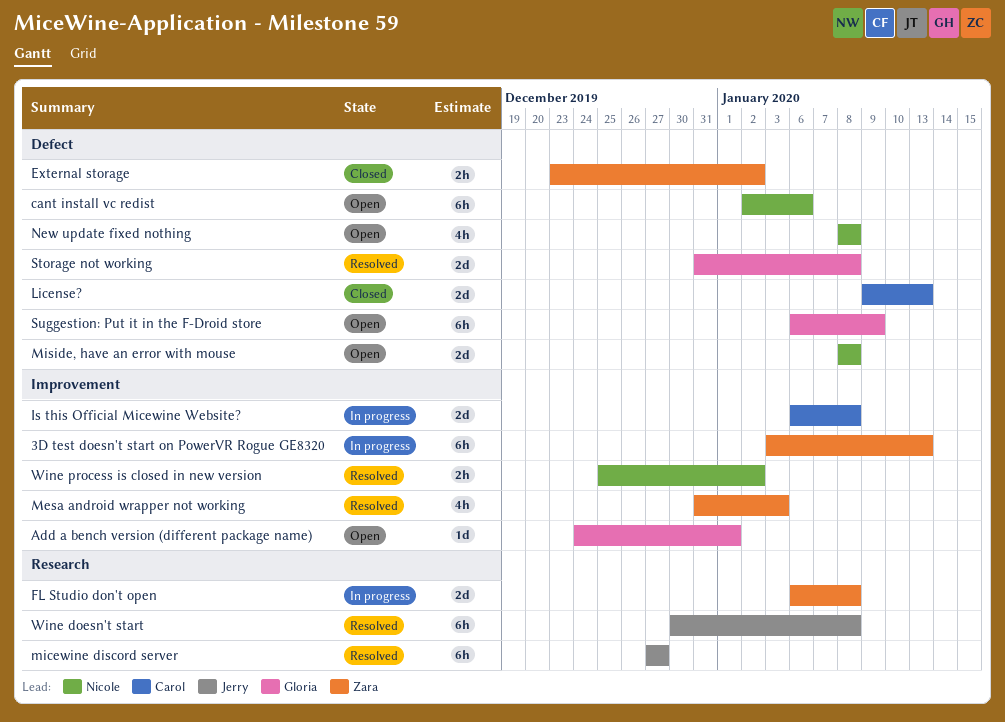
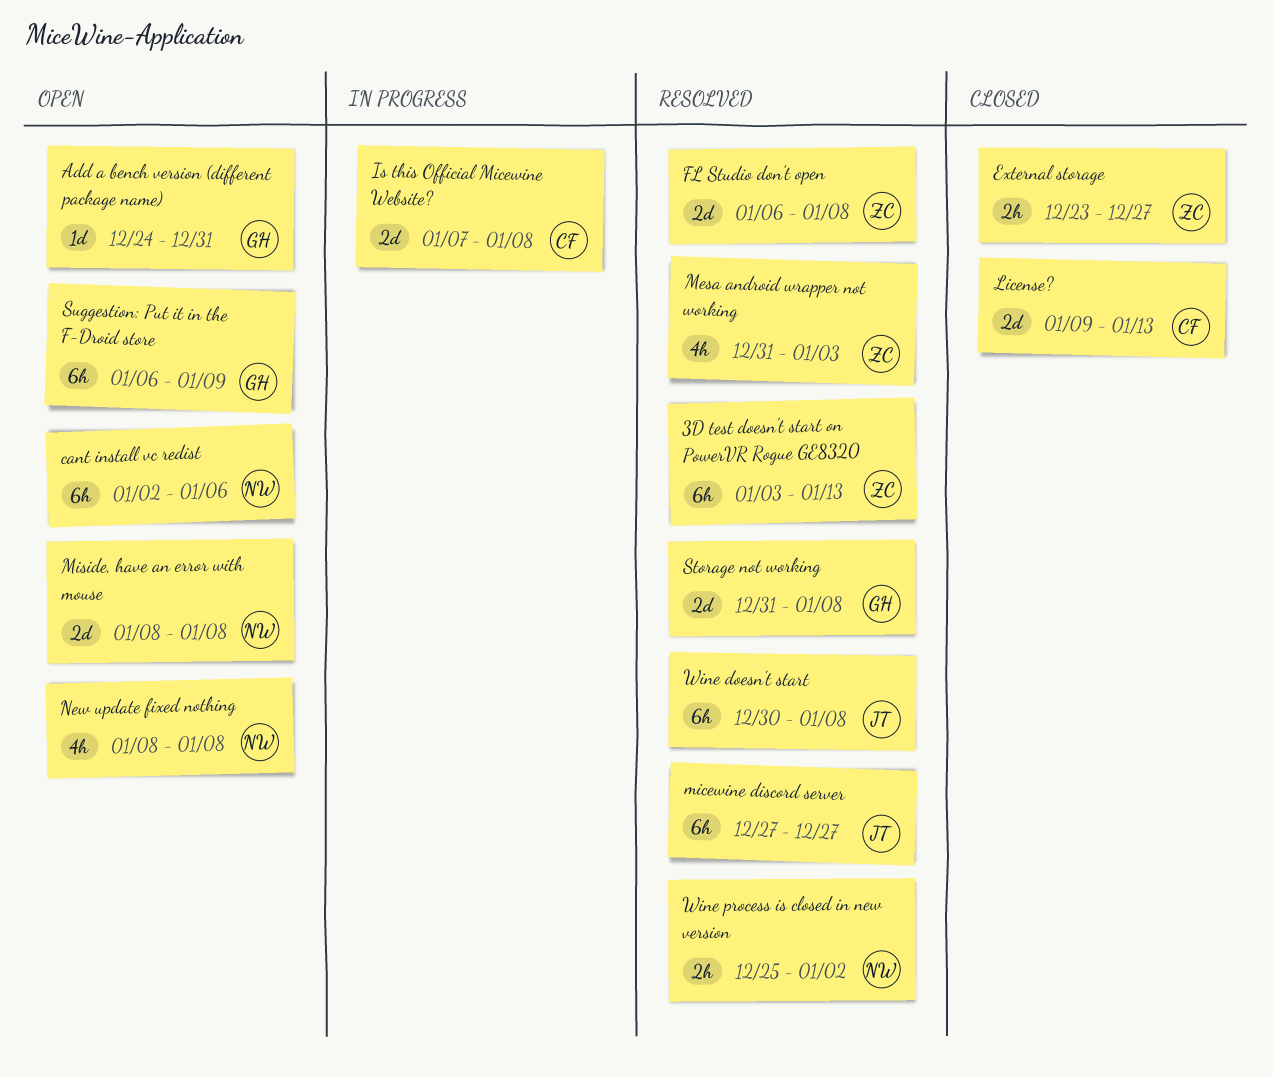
3D test doesn't start on PowerVR Rogue GE8320, status: In progress -> Resolved
Add a bench version (different package name), due: Jan 1 -> Dec 31
External storage, due: Jan 2 -> Dec 27
FL Studio don't open, status: In progress -> Resolved
Is this Official Micewine Website?, start: Jan 6 -> Jan 7

